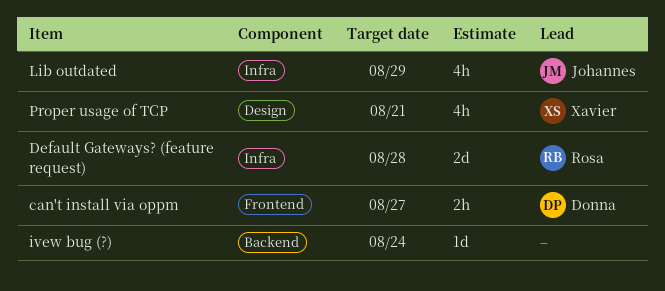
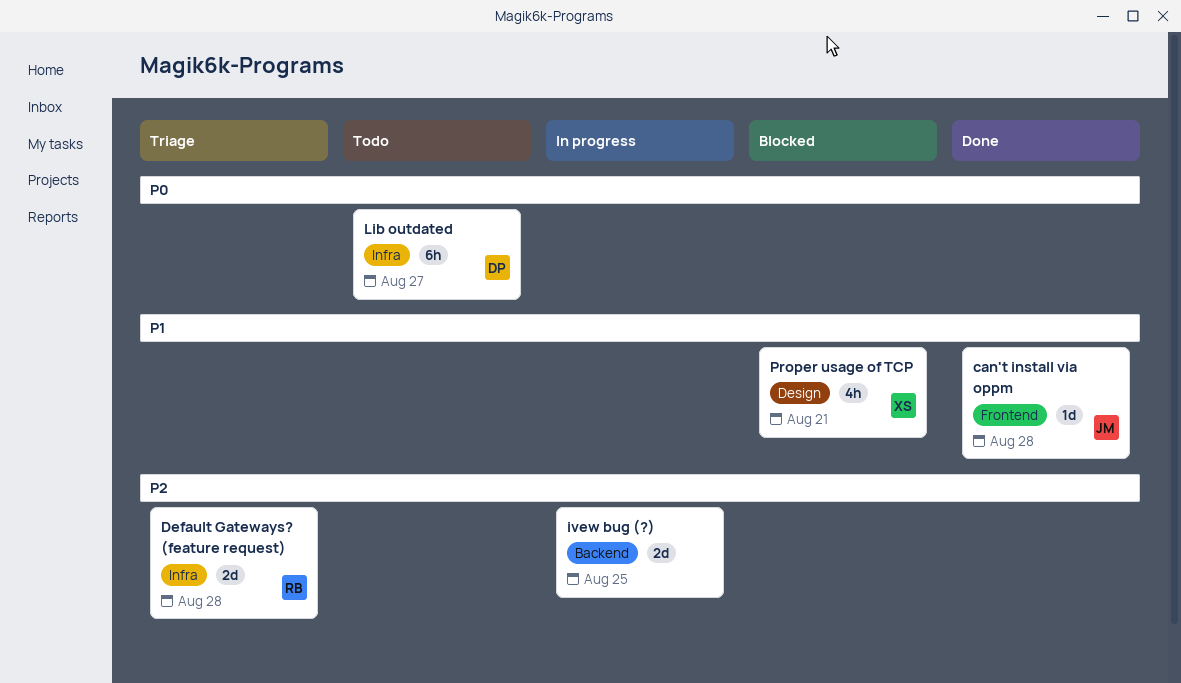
can't install via oppm, owner: Donna -> Johannes
can't install via oppm, estimate: 2h -> 1d
can't install via oppm, due: Aug 27 -> Aug 28
ivew bug (?), estimate: 1d -> 2d
ivew bug (?), due: Aug 24 -> Aug 25
Lib outdated, owner: Johannes -> Donna
Lib outdated, estimate: 4h -> 6h
Lib outdated, due: Aug 29 -> Aug 27

